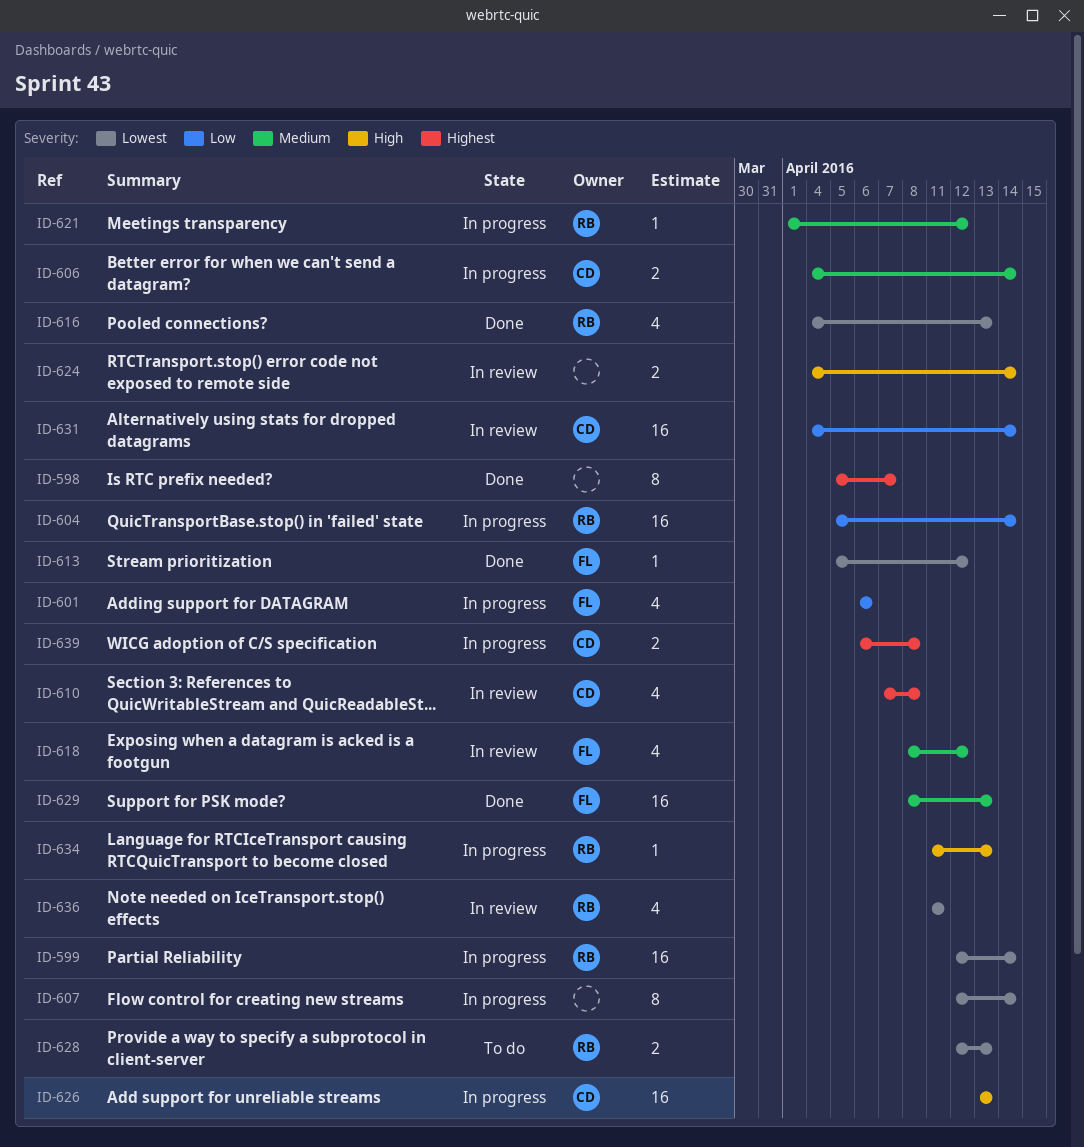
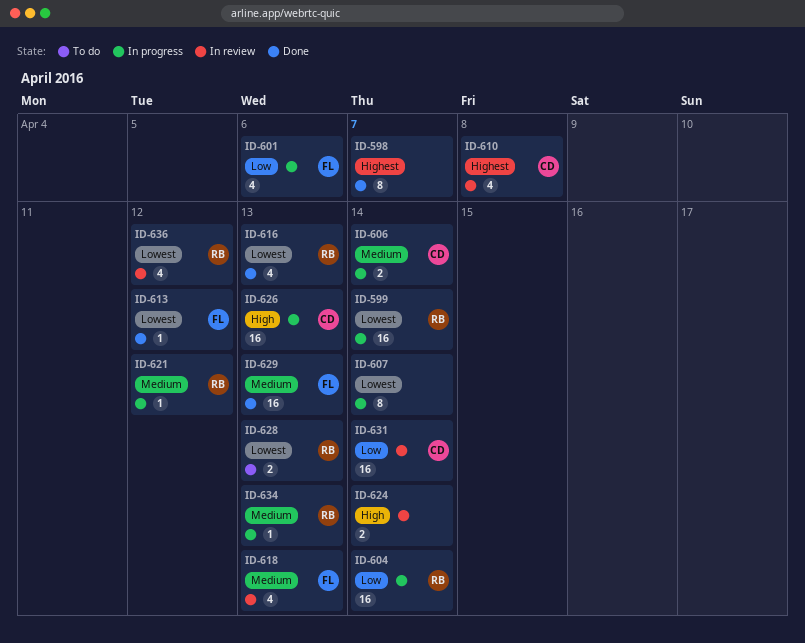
ID-618, due: Apr 12 -> Apr 13
ID-634, priority: High -> Medium
ID-636, due: Apr 11 -> Apr 12
ID-639: present -> none

